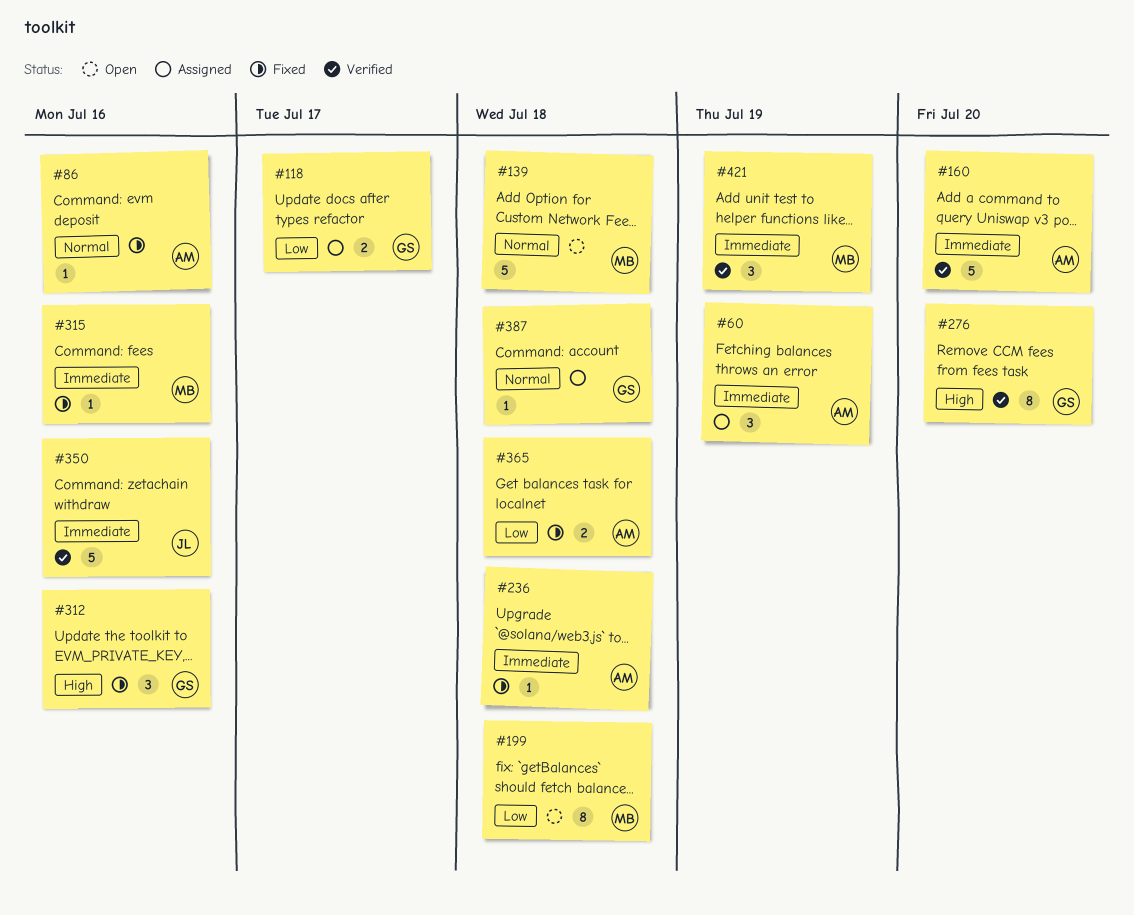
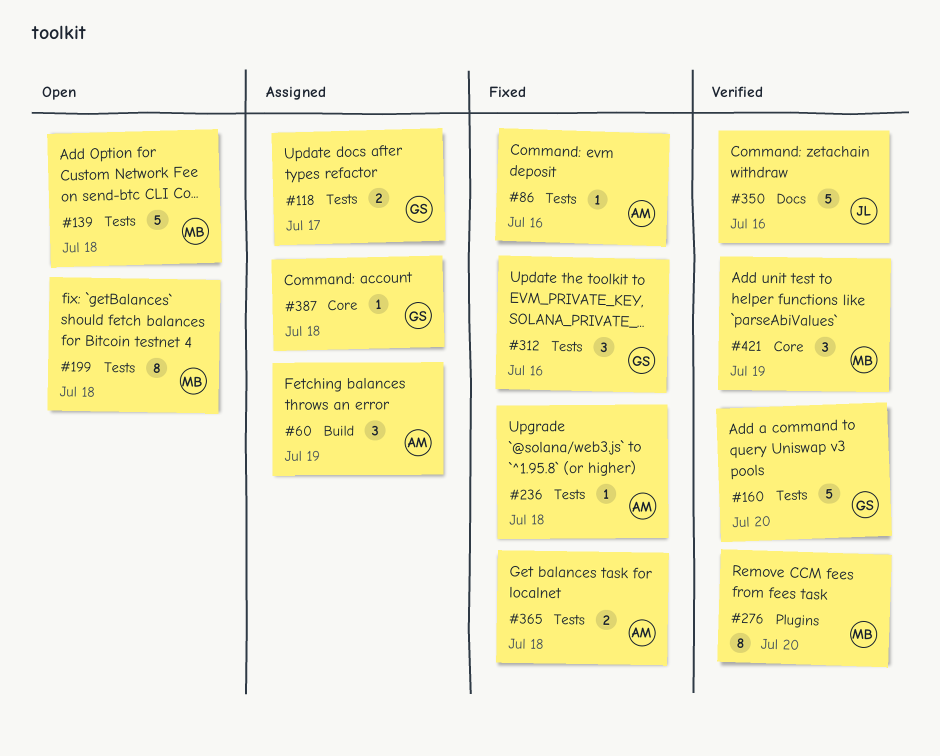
#160, owner: AM -> GS
#276, owner: GS -> MB
#315: present -> none

